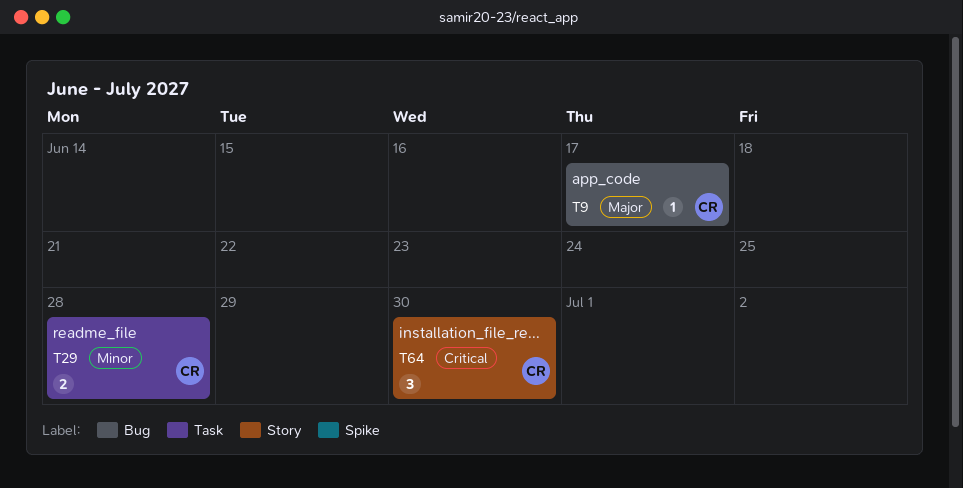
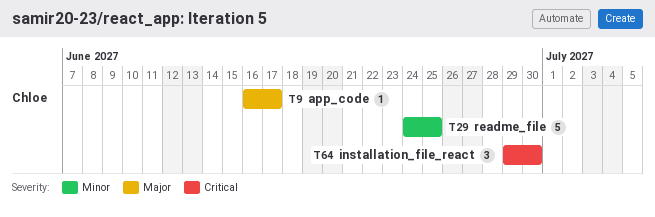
T29, estimate: 2 -> 5
T29, due: Jun 28 -> Jun 25

